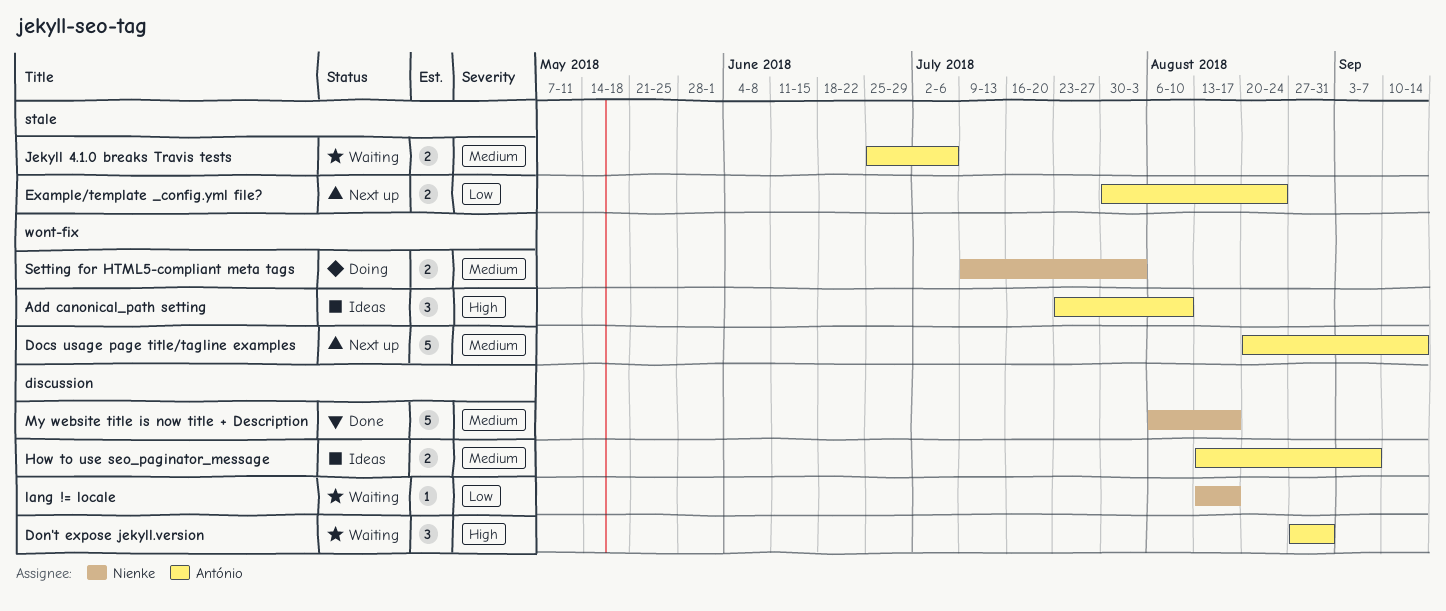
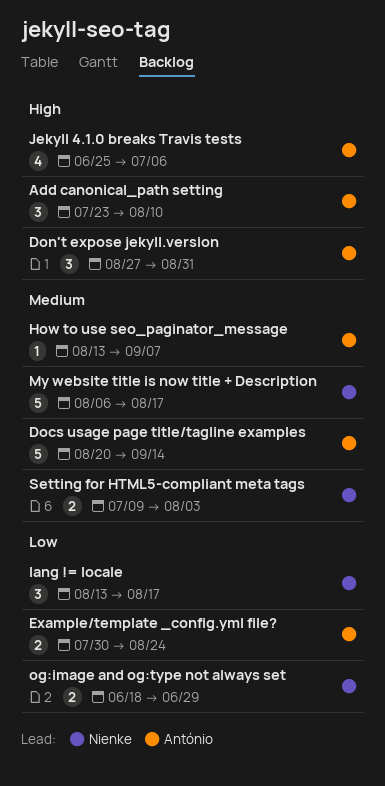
How to use seo_paginator_message, estimate: 2 -> 1
Jekyll 4.1.0 breaks Travis tests, priority: Medium -> High
Jekyll 4.1.0 breaks Travis tests, estimate: 2 -> 4
lang != locale, estimate: 1 -> 3
og:image and og:type not always set: none -> present

